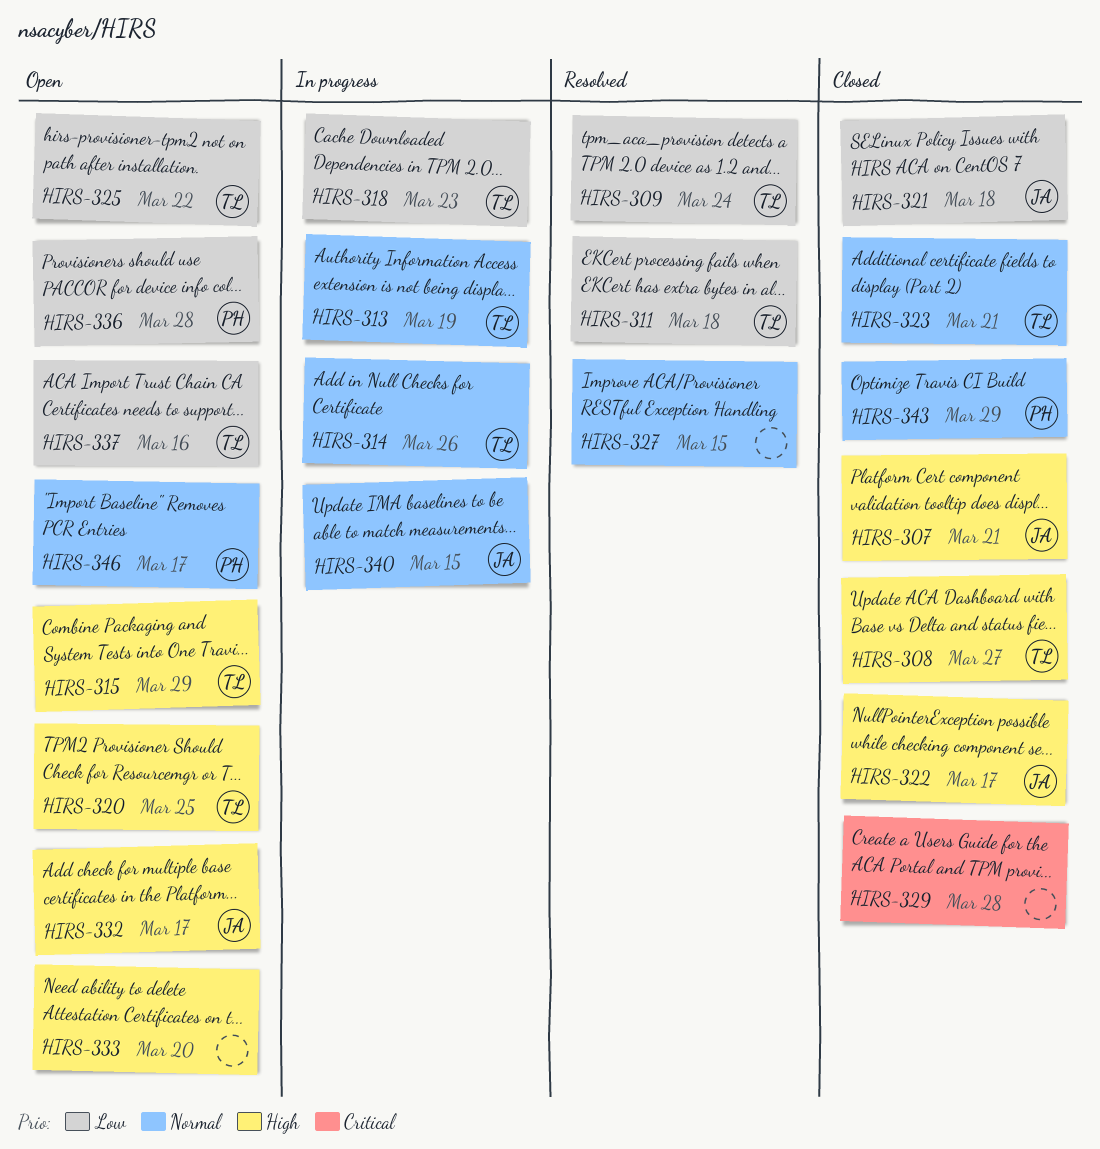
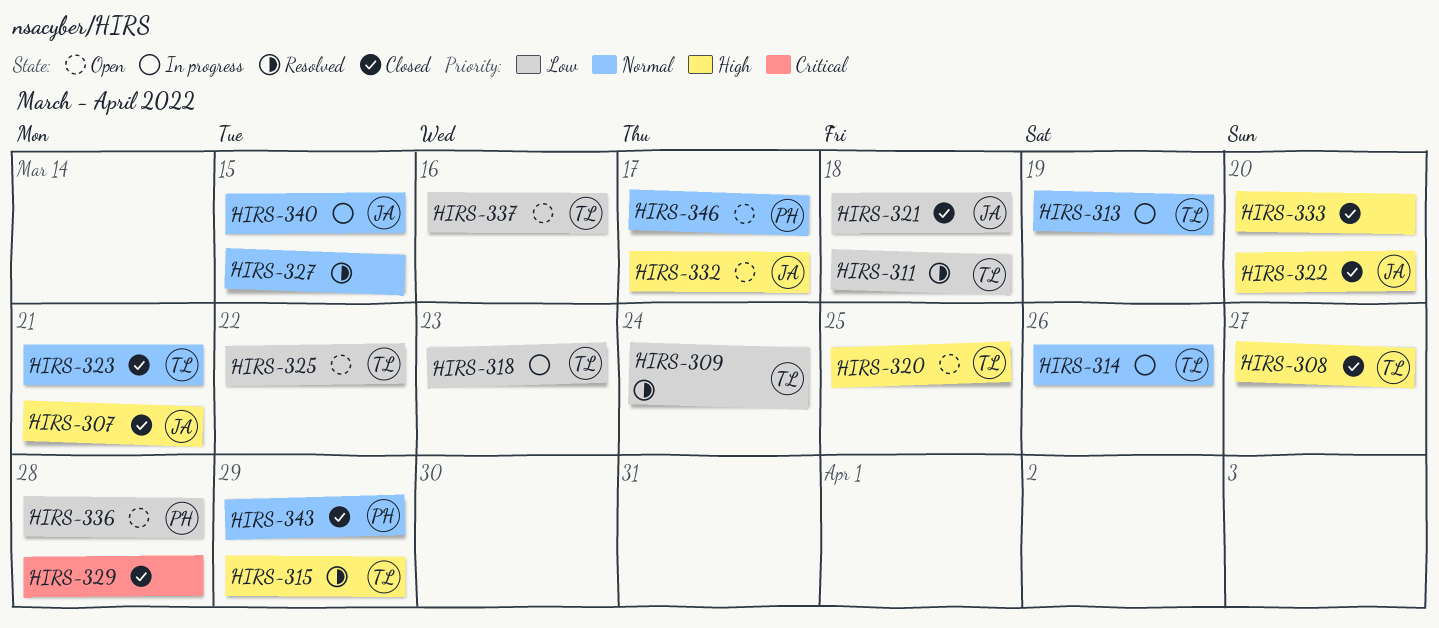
HIRS-315, status: Open -> Resolved
HIRS-322, due: Mar 17 -> Mar 20
HIRS-333, status: Open -> Closed

